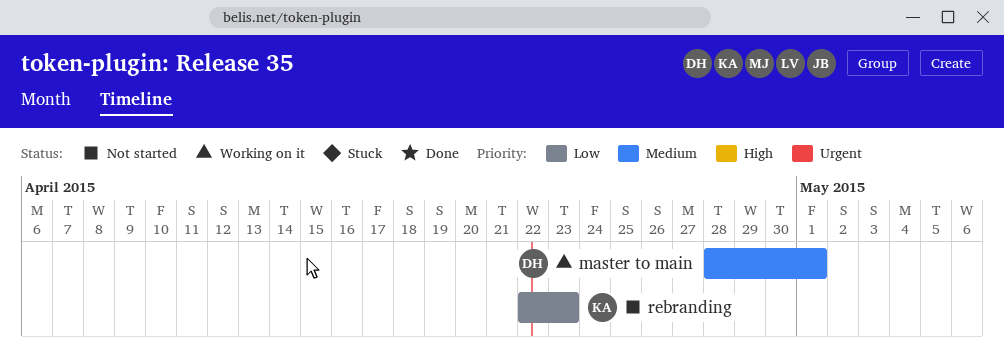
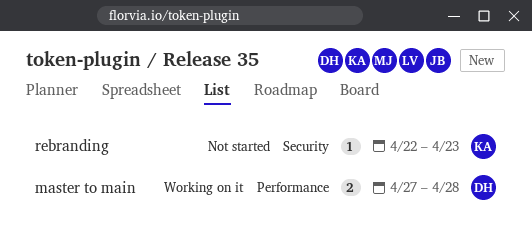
master to main, start: Apr 28 -> Apr 27
master to main, due: May 1 -> Apr 28

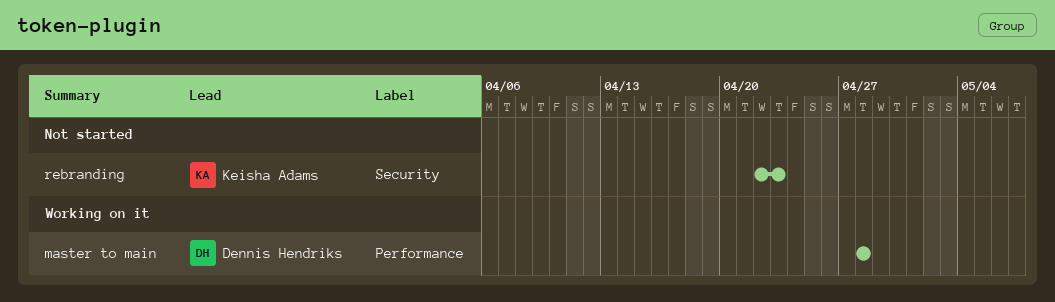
master to main, start: Apr 27 -> Apr 28

